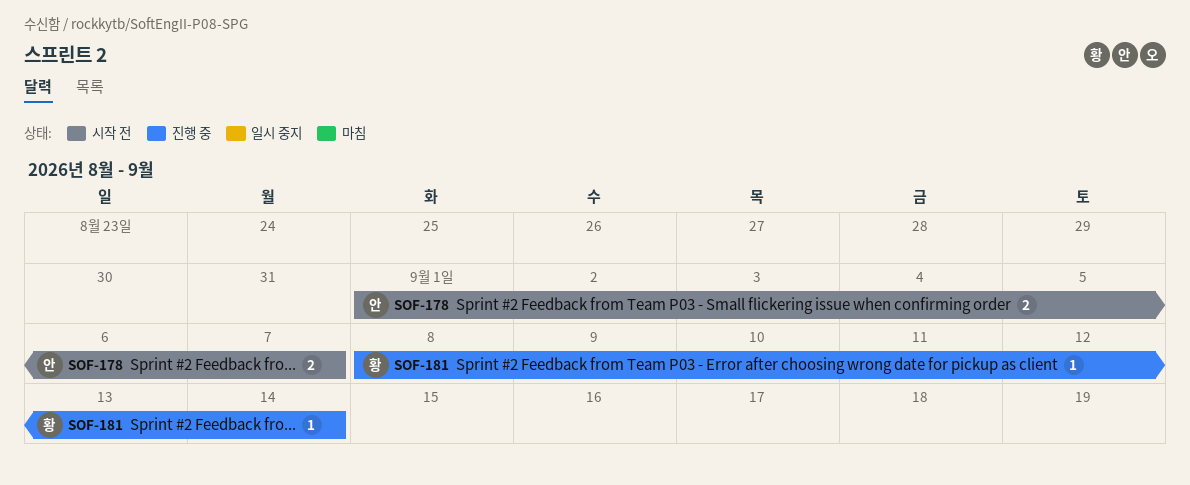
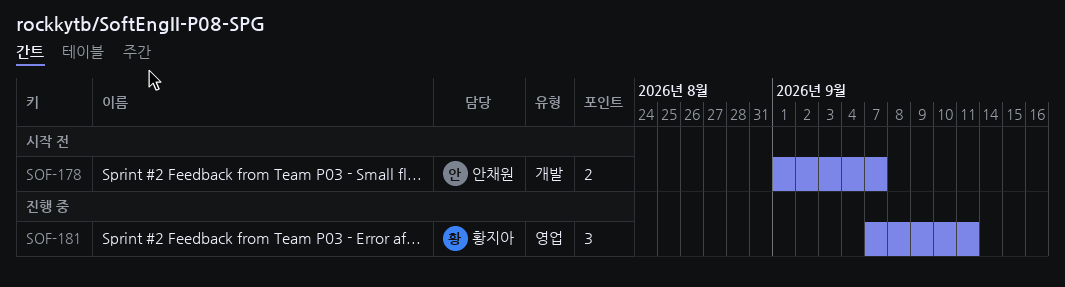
SOF-181, estimate: 1 -> 3
SOF-181, start: Sep 8 -> Sep 7
SOF-181, due: Sep 14 -> Sep 11

